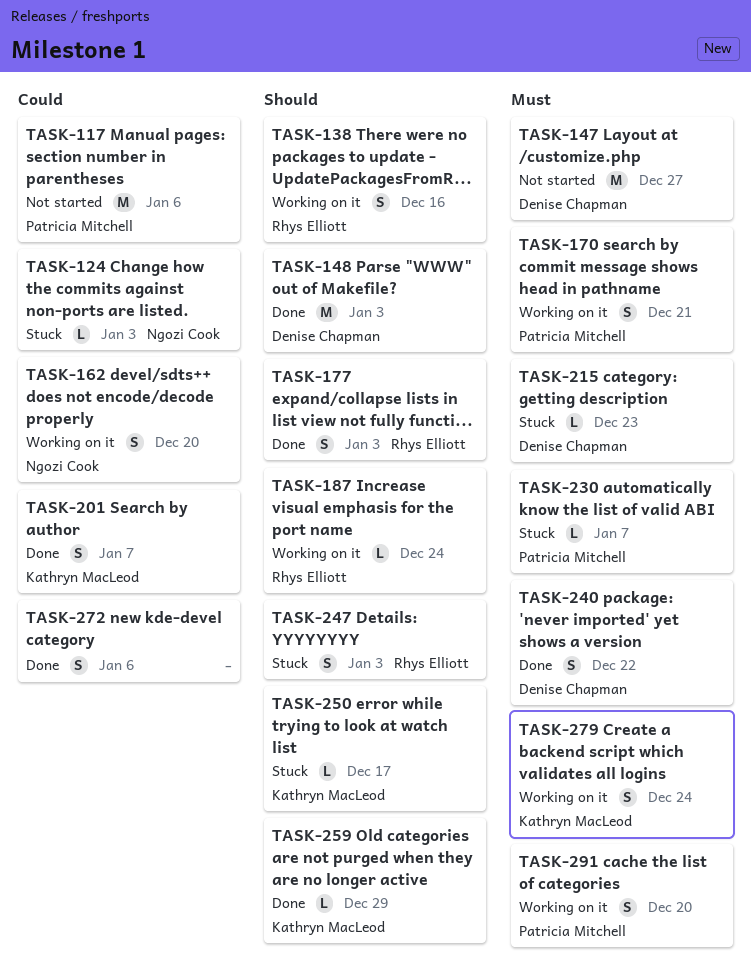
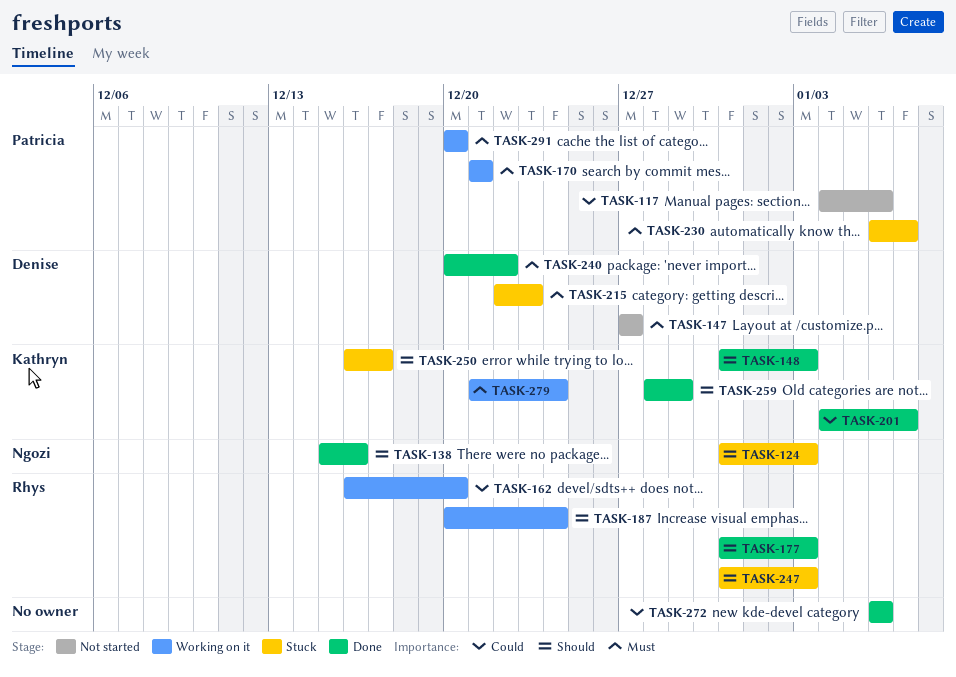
TASK-124, priority: Could -> Should
TASK-138, status: Working on it -> Done
TASK-138, owner: Rhys Elliott -> Ngozi Cook
TASK-148, owner: Denise Chapman -> Kathryn MacLeod
TASK-162, owner: Ngozi Cook -> Rhys Elliott

